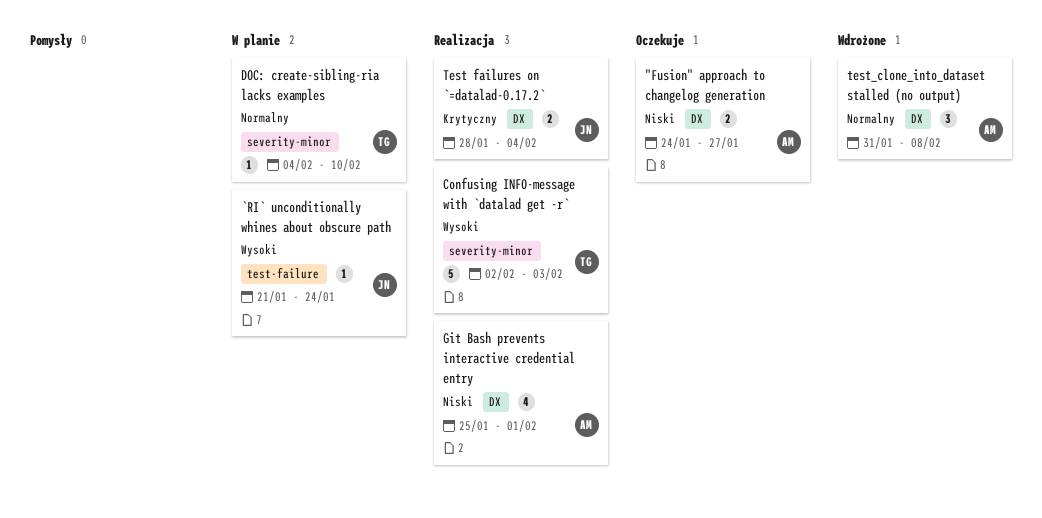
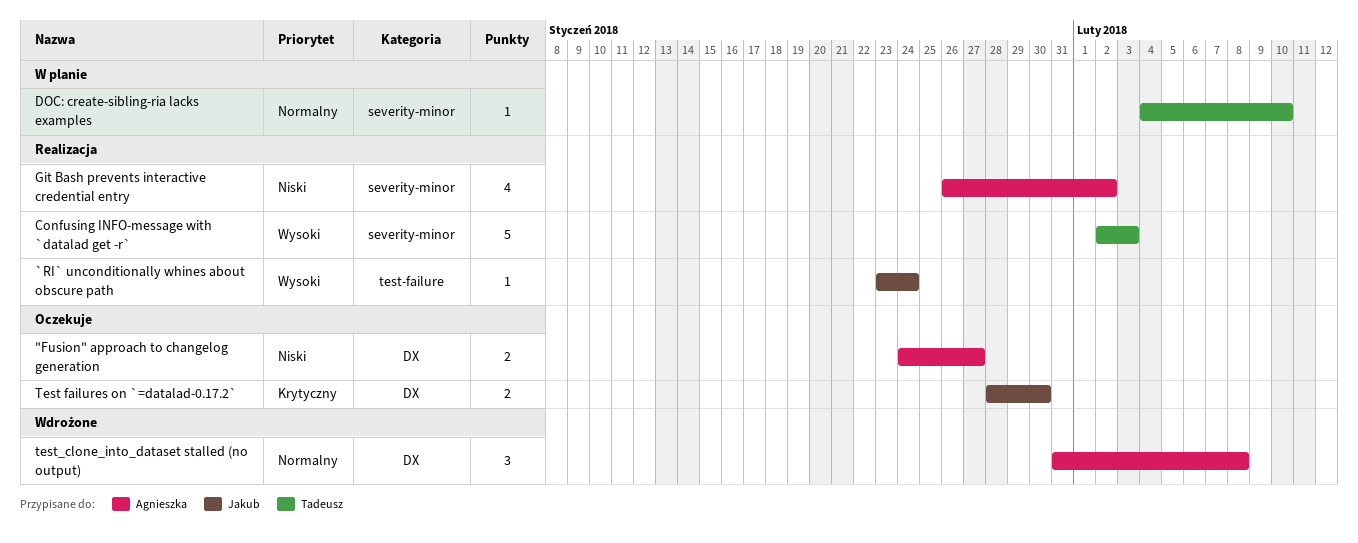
`RI` unconditionally whines about obscure path, status: W planie -> Realizacja
`RI` unconditionally whines about obscure path, start: Jan 21 -> Jan 23
Git Bash prevents interactive credential entry, label: DX -> severity-minor
Git Bash prevents interactive credential entry, start: Jan 25 -> Jan 26
Git Bash prevents interactive credential entry, due: Feb 1 -> Feb 2
Test failures on `=datalad-0.17.2`, status: Realizacja -> Oczekuje
Test failures on `=datalad-0.17.2`, due: Feb 4 -> Jan 30

